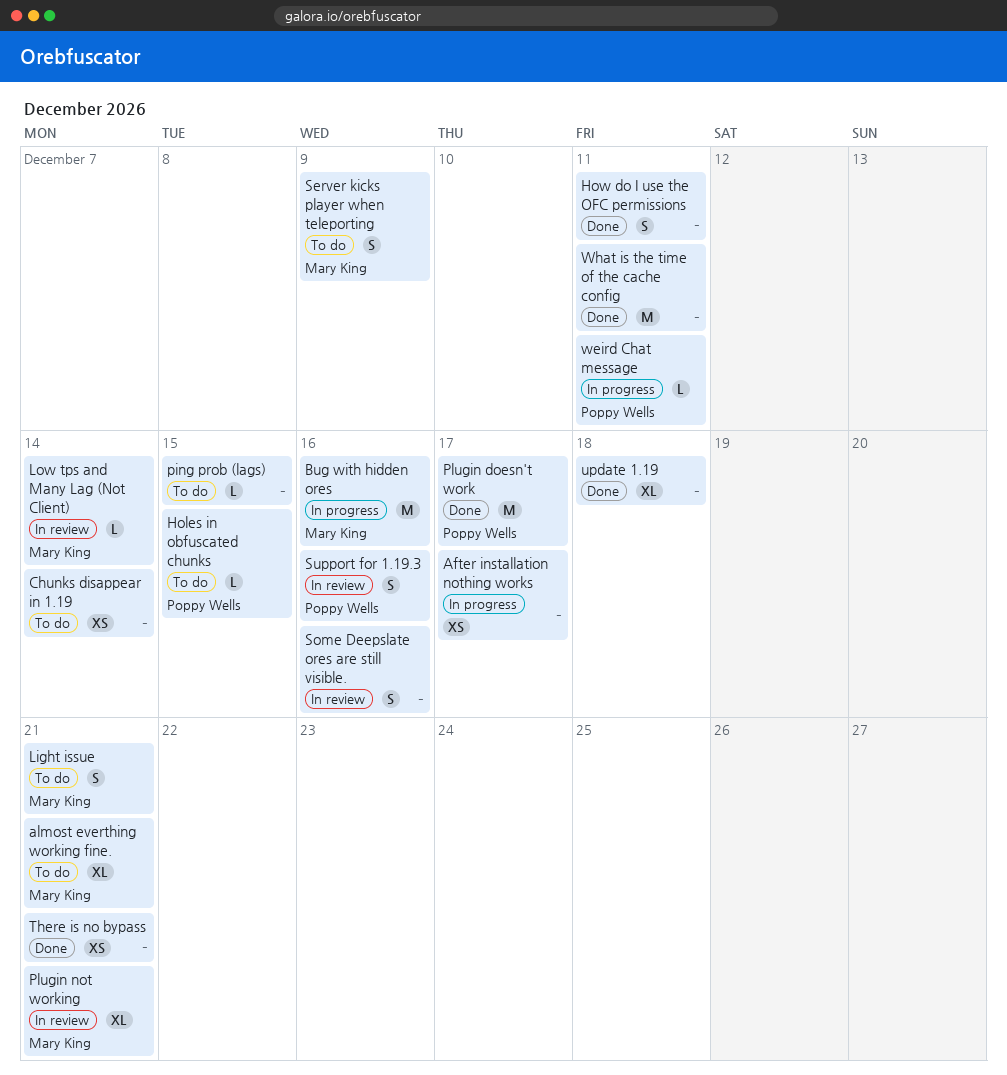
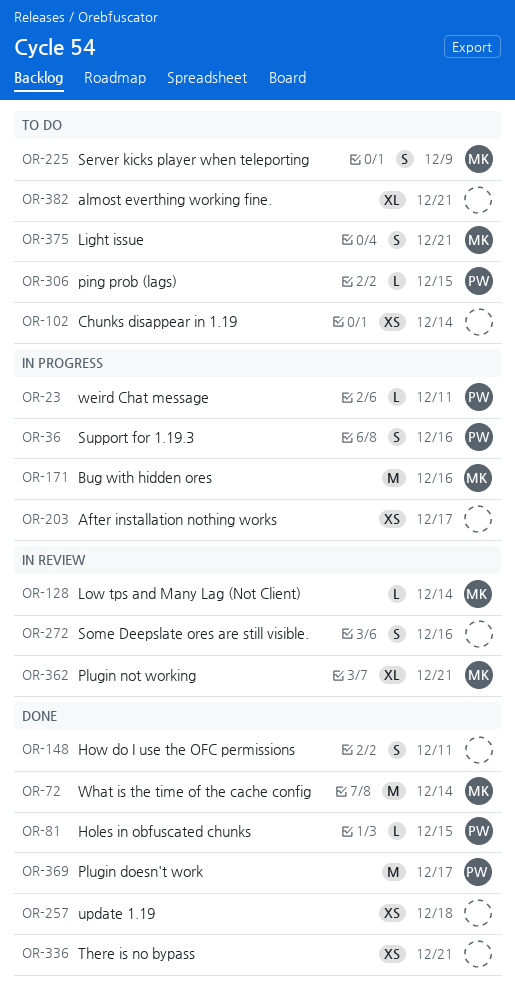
almost everthing working fine., owner: Mary King -> none
Holes in obfuscated chunks, status: To do -> Done
ping prob (lags), owner: none -> Poppy Wells
Support for 1.19.3, status: In review -> In progress
update 1.19, estimate: XL -> XS
What is the time of the cache config, owner: none -> Mary King
What is the time of the cache config, due: Dec 11 -> Dec 14

